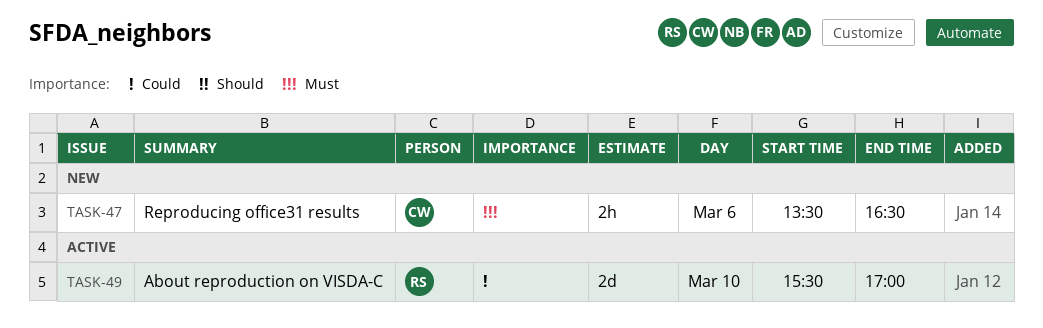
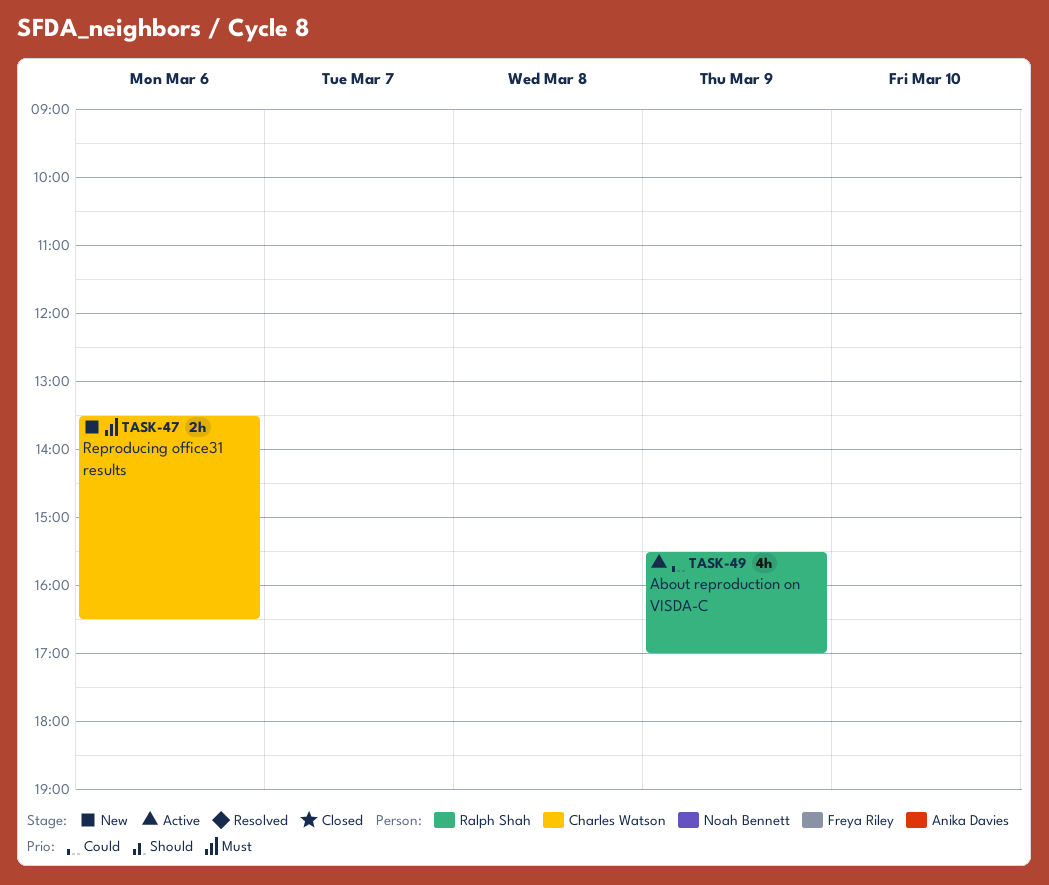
TASK-49, estimate: 2d -> 4h
TASK-49, day: Mar 10 -> Mar 9

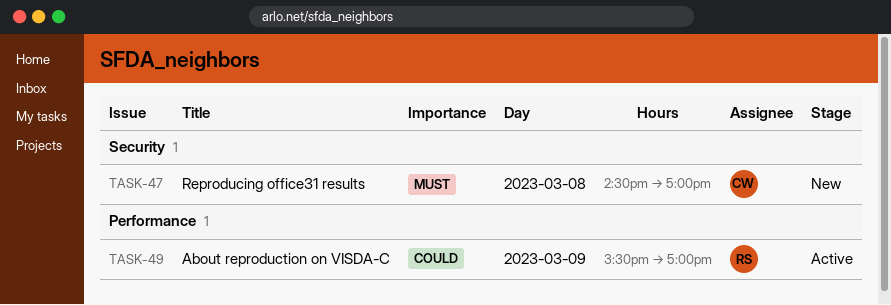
TASK-47, day: Mar 6 -> Mar 8
TASK-47, begins: 13:30 -> 14:30
TASK-47, ends: 16:30 -> 17:00

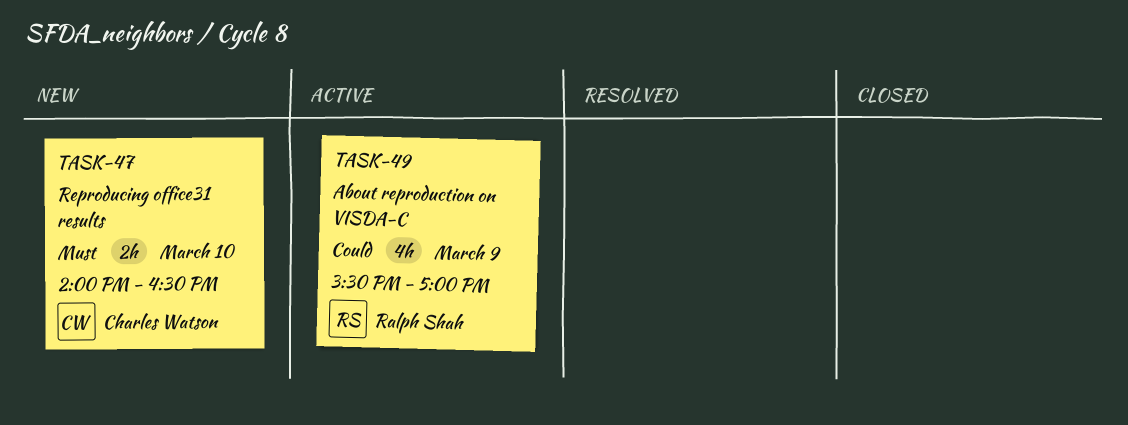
TASK-47, day: Mar 8 -> Mar 10
TASK-47, begins: 14:30 -> 14:00
TASK-47, ends: 17:00 -> 16:30

